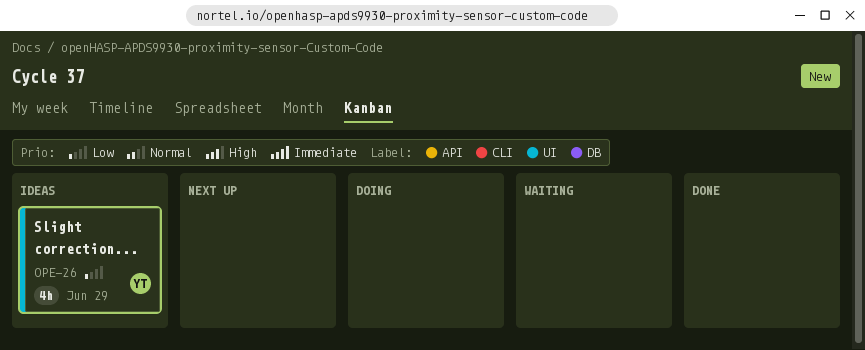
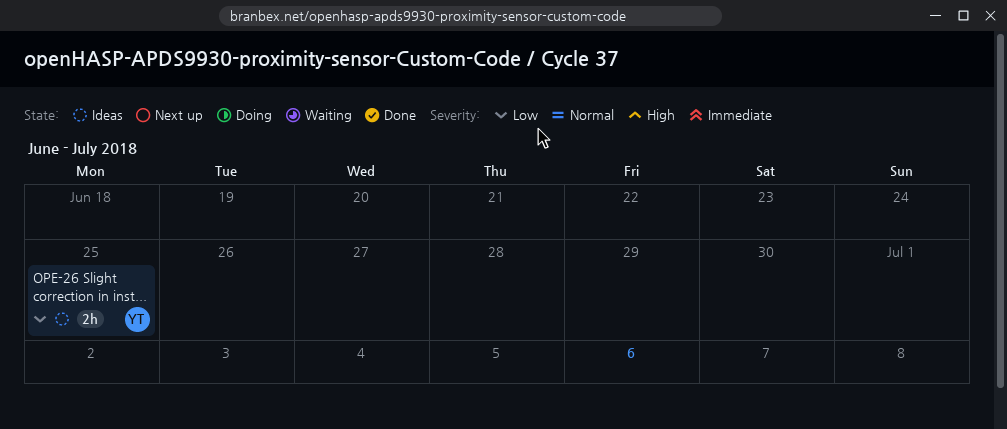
OPE-26, estimate: 4h -> 2h
OPE-26, due: Jun 29 -> Jun 25

